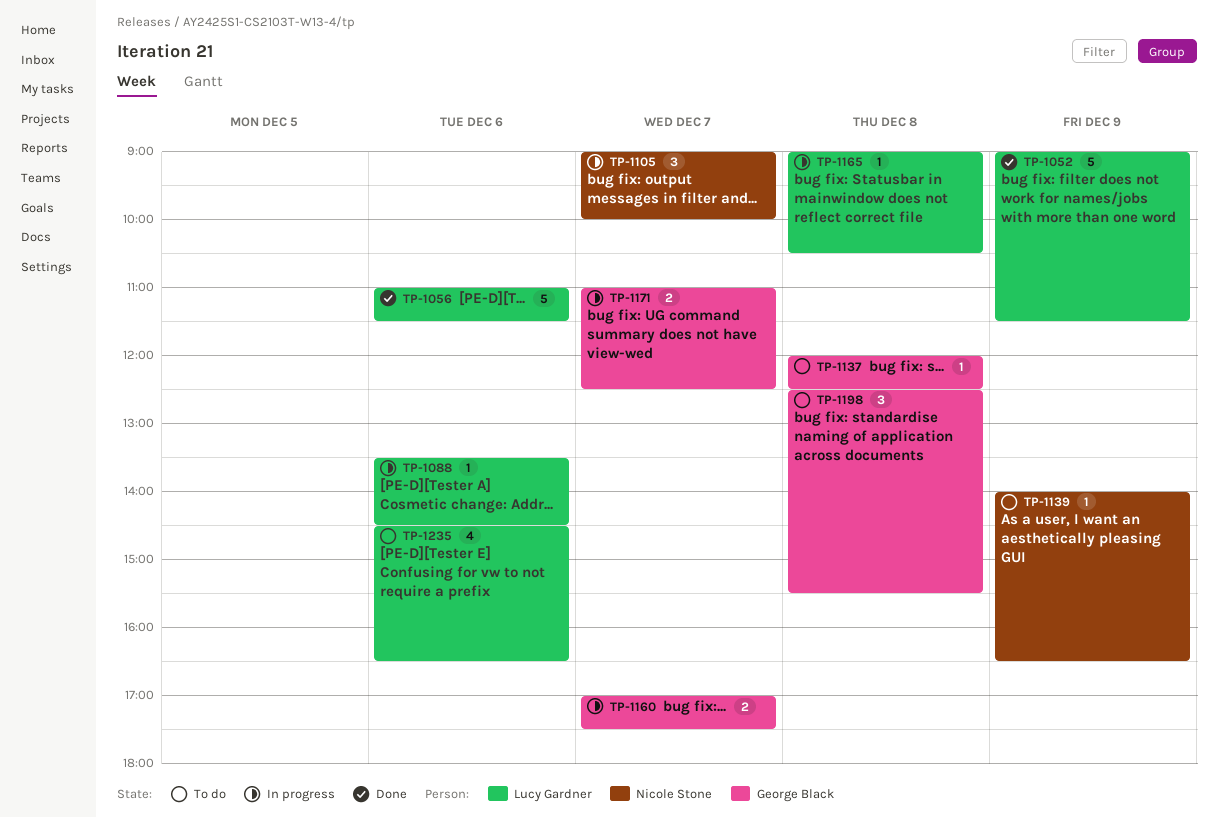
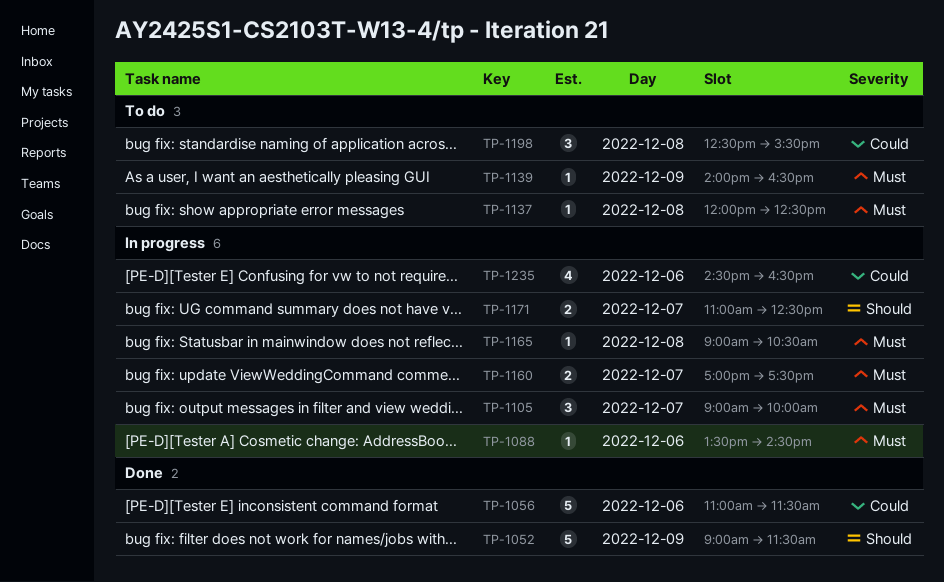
TP-1235, status: To do -> In progress

